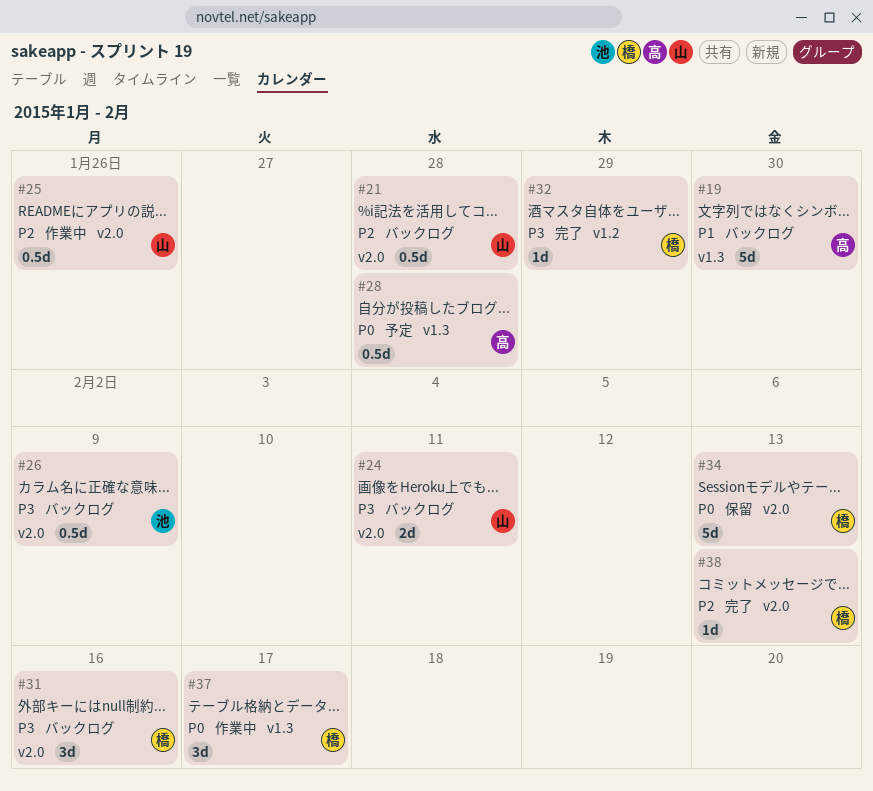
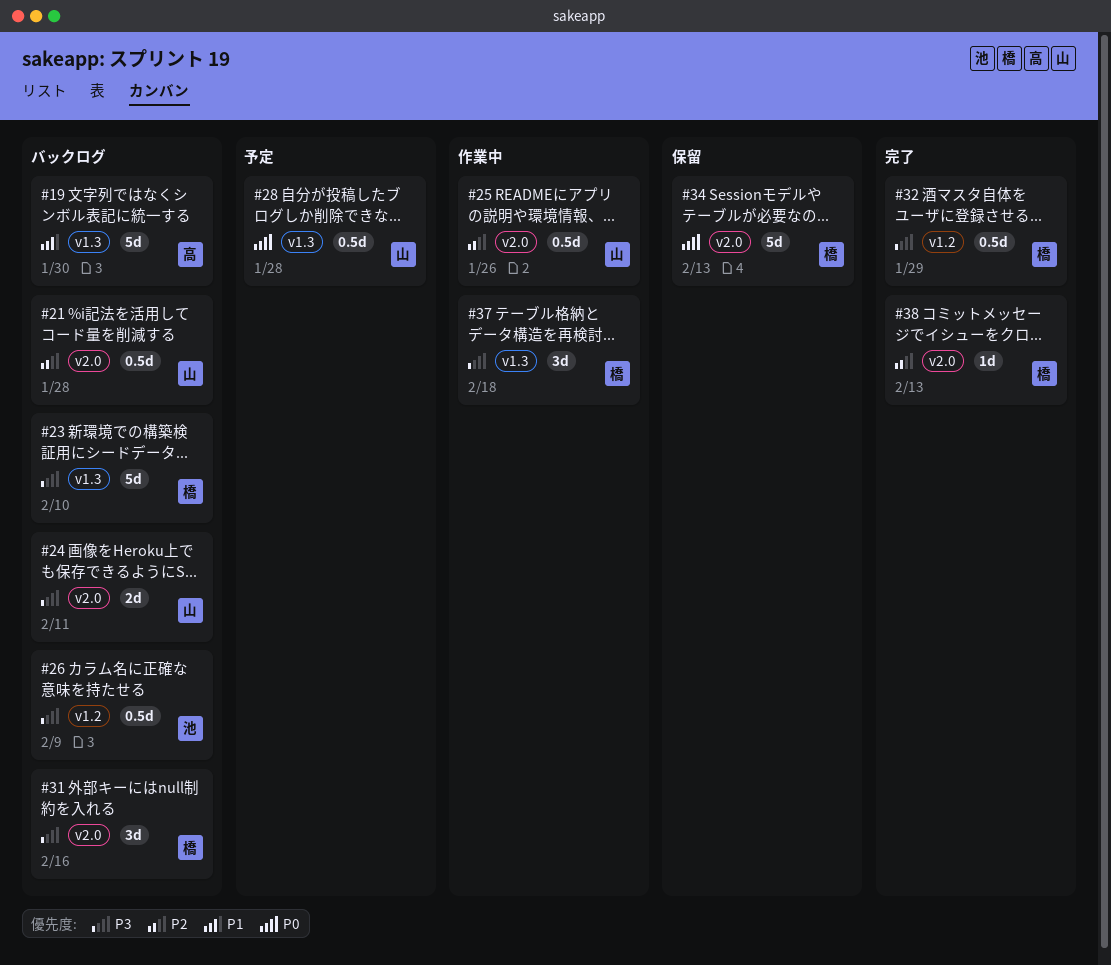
#23: none -> present
#26, label: v2.0 -> v1.2
#28, owner: 高 -> 山
#32, estimate: 1d -> 0.5d
#37, priority: P0 -> P3
#37, due: Feb 17 -> Feb 18

